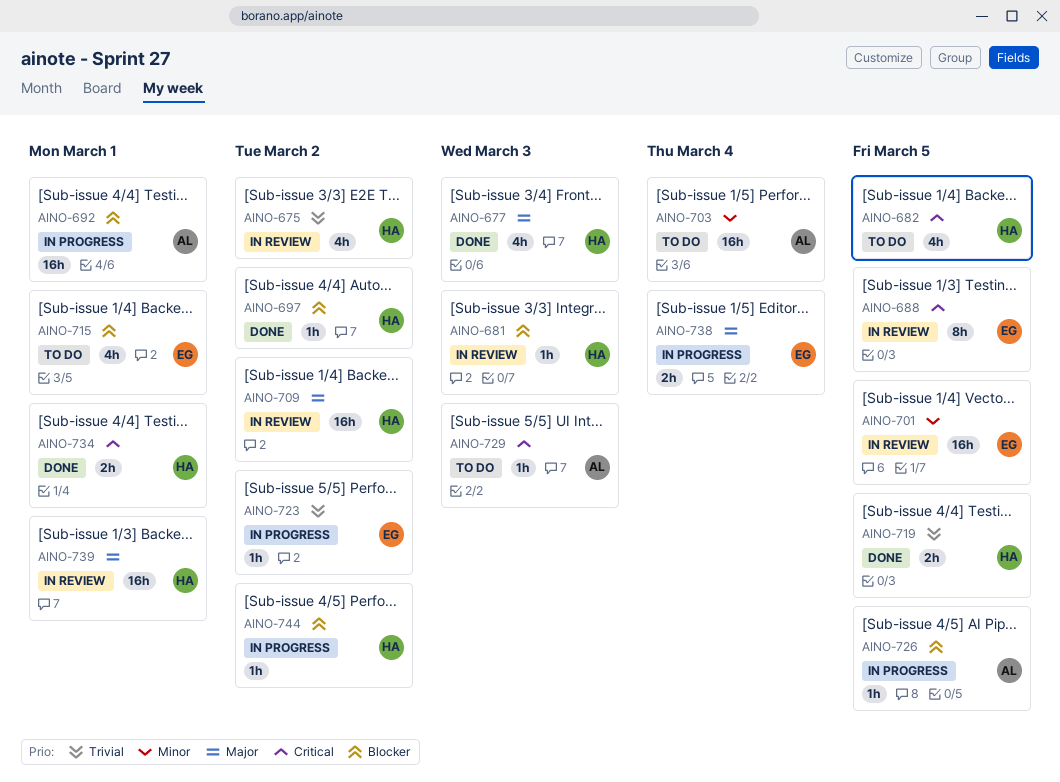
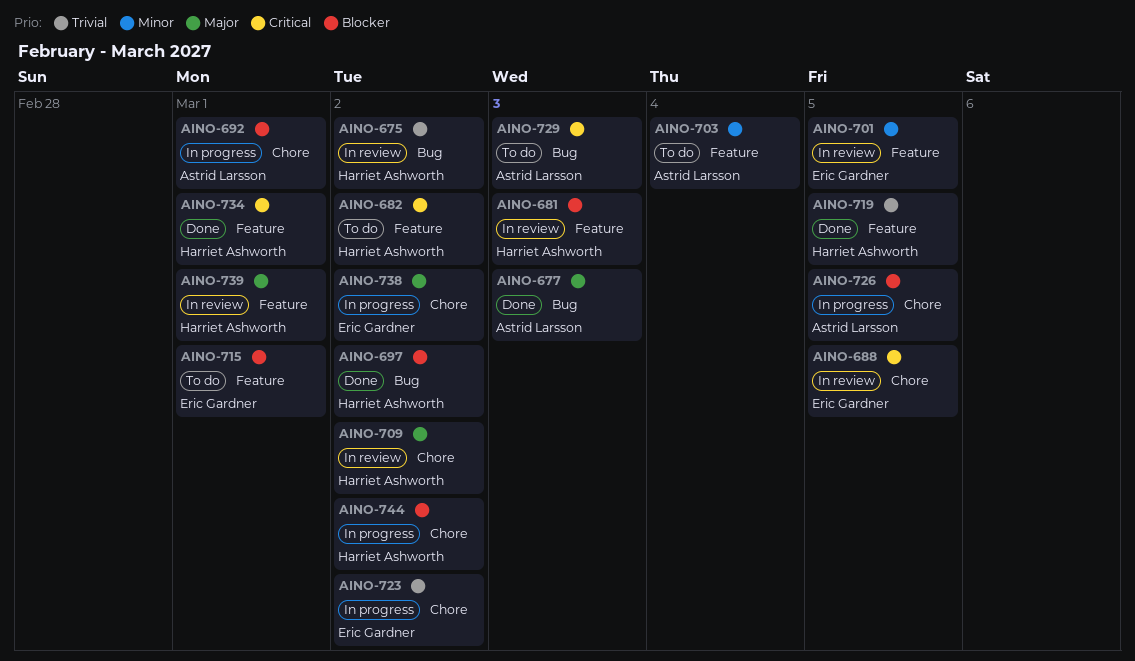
AINO-677, owner: Harriet Ashworth -> Astrid Larsson
AINO-682, due: Mar 5 -> Mar 2
AINO-738, due: Mar 4 -> Mar 2

